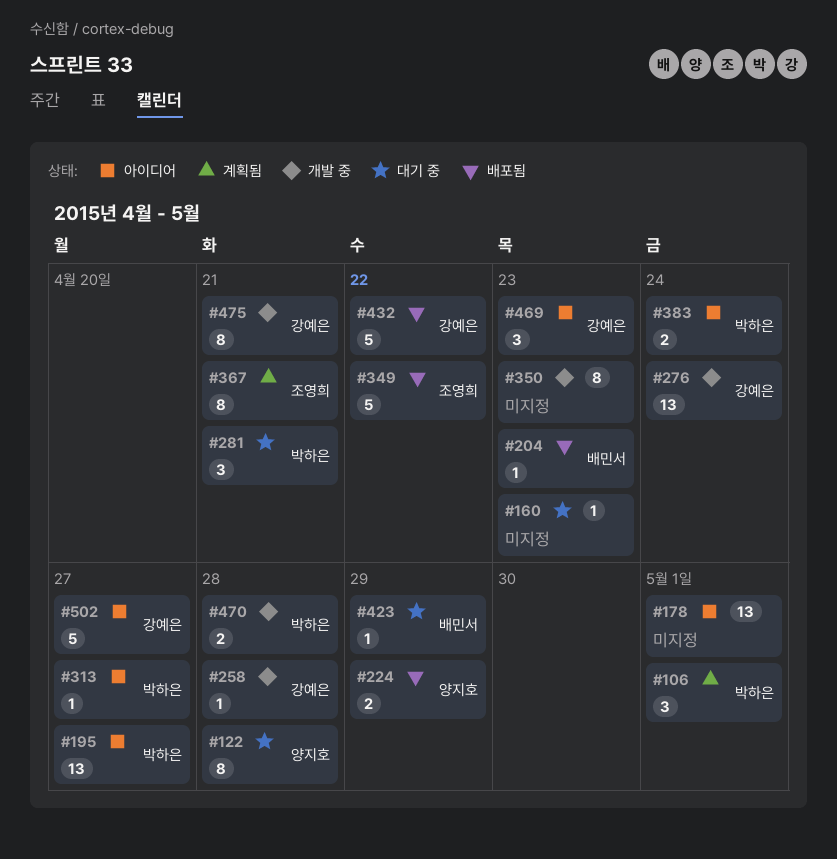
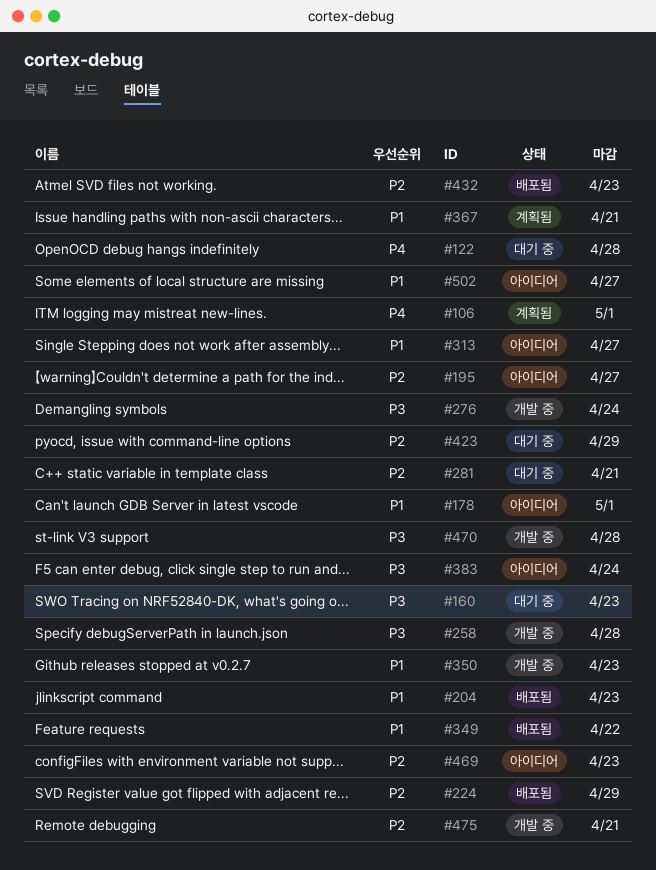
#432, due: Apr 22 -> Apr 23

